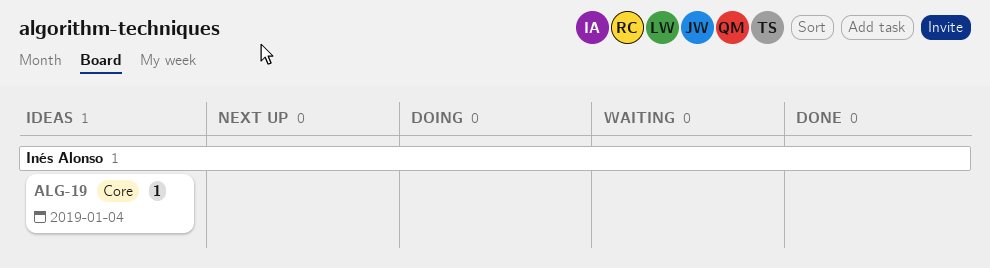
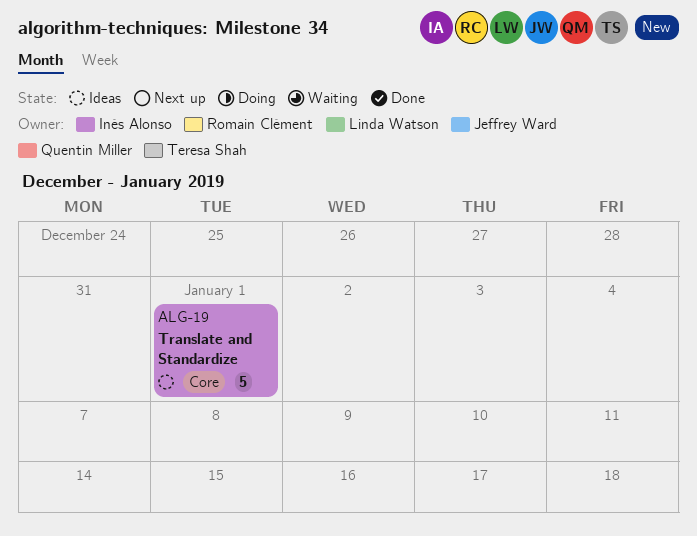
ALG-19, estimate: 1 -> 5
ALG-19, due: Jan 4 -> Jan 1

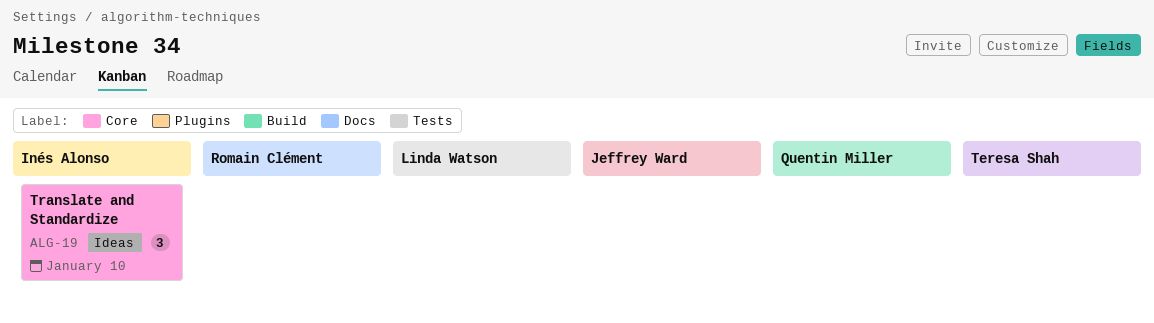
ALG-19, estimate: 5 -> 3
ALG-19, due: Jan 1 -> Jan 10

